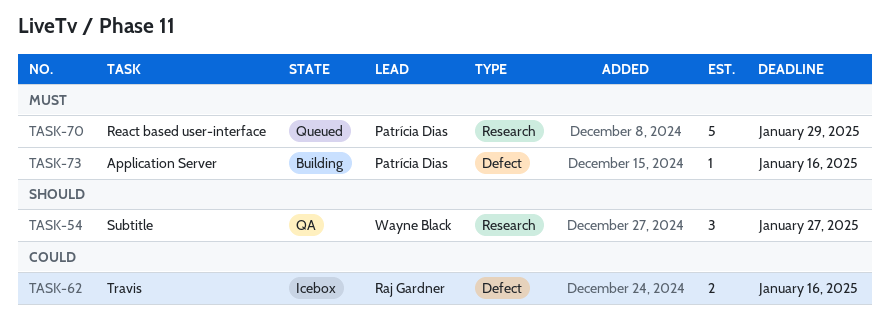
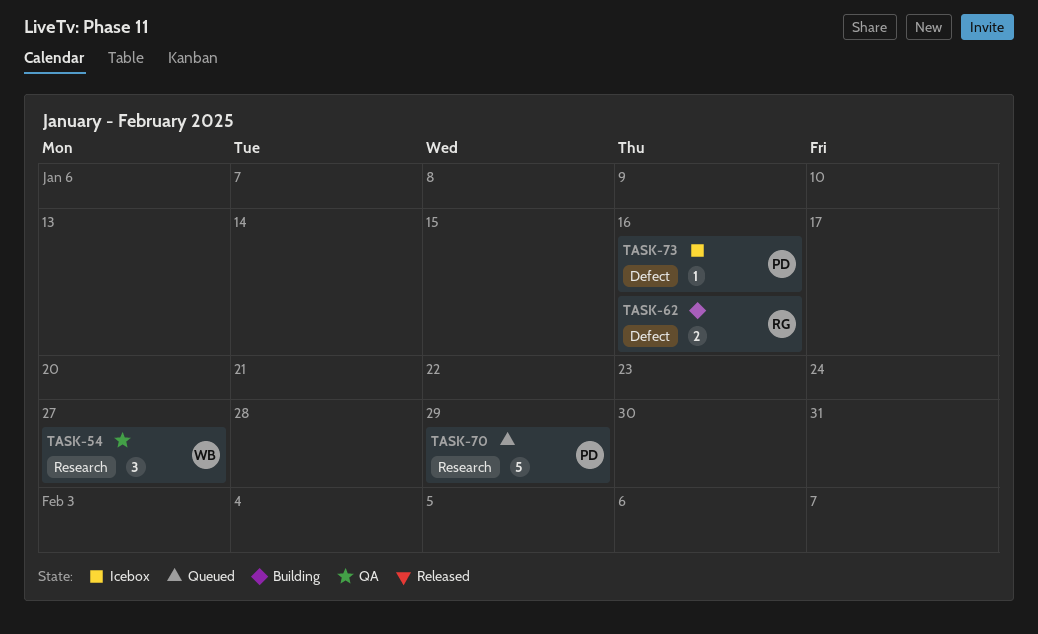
TASK-62, status: Icebox -> Building
TASK-73, status: Building -> Icebox

